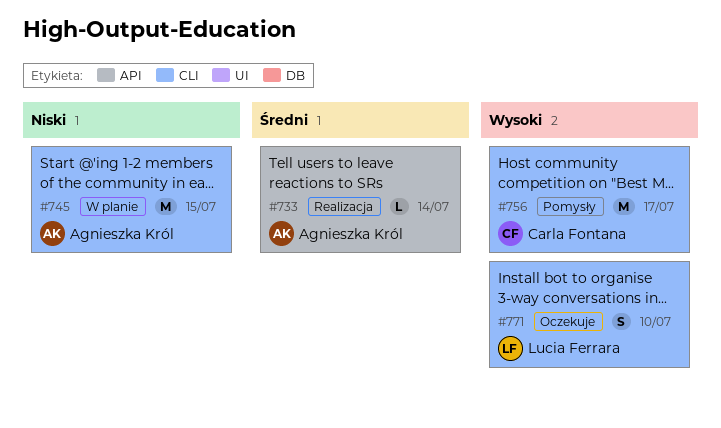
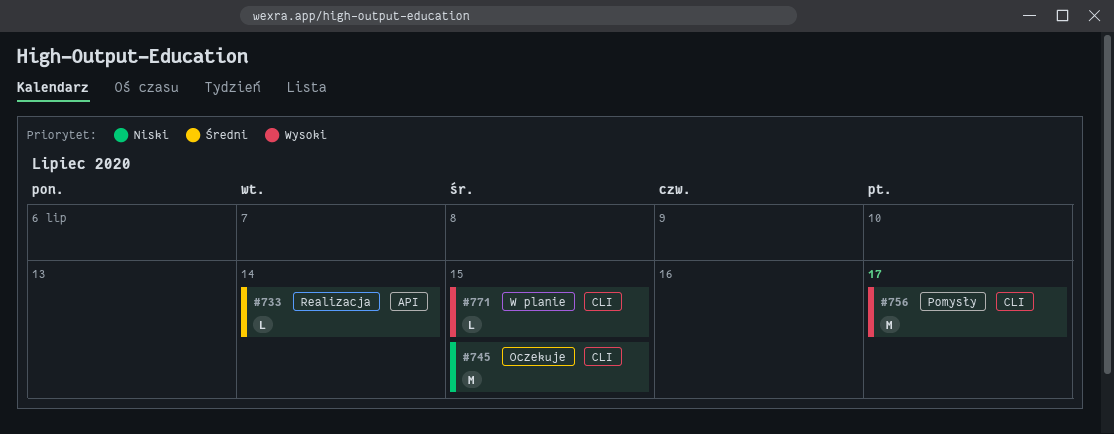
#745, status: W planie -> Oczekuje
#771, status: Oczekuje -> W planie
#771, estimate: S -> L
#771, due: Jul 10 -> Jul 15

